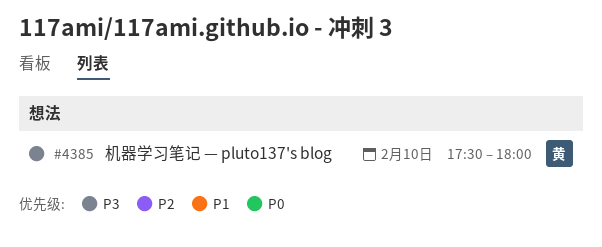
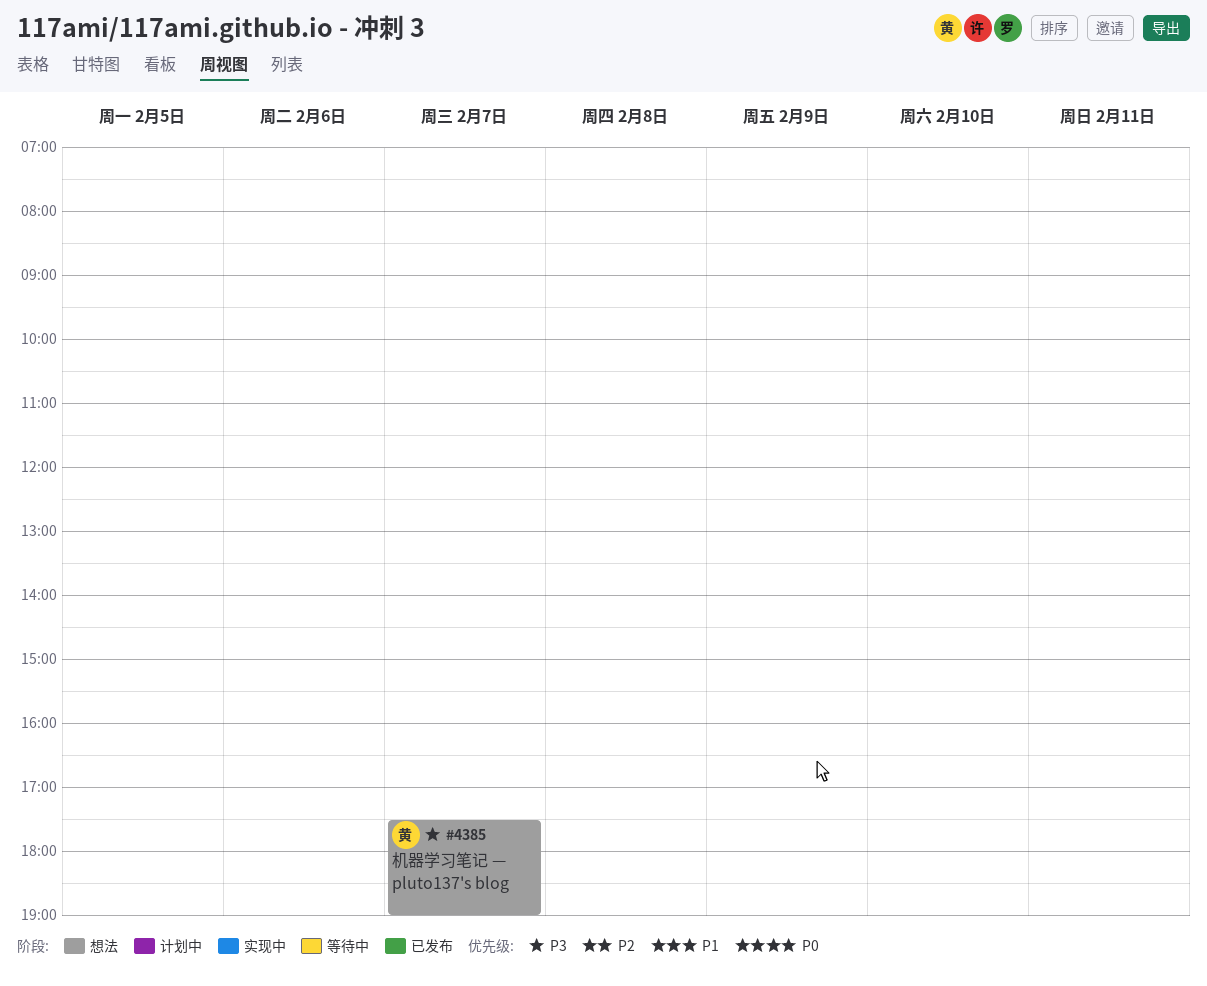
#4385, day: Feb 10 -> Feb 7
#4385, ends: 18:00 -> 19:00

